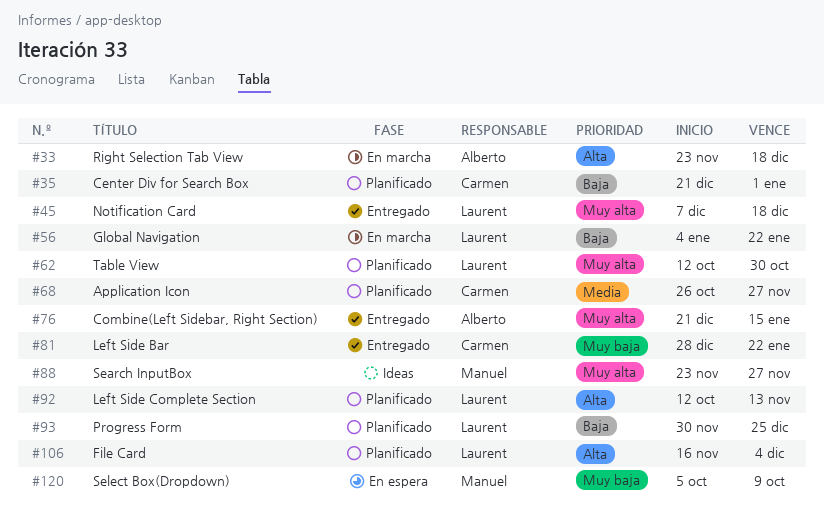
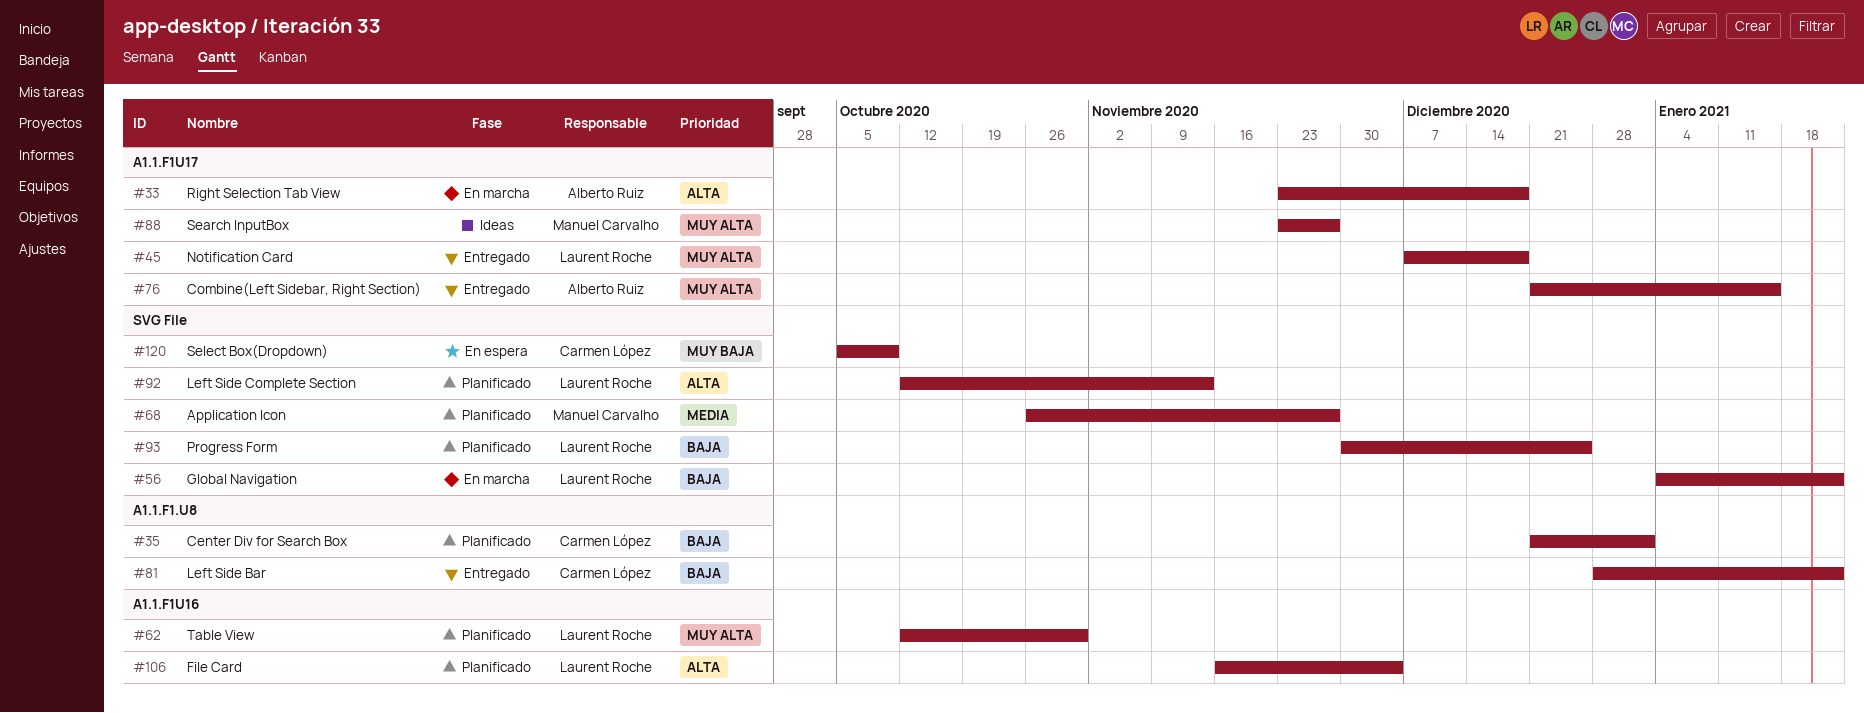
#68, owner: Carmen López -> Manuel Carvalho
#81, priority: Muy baja -> Baja
#120, owner: Manuel Carvalho -> Carmen López

